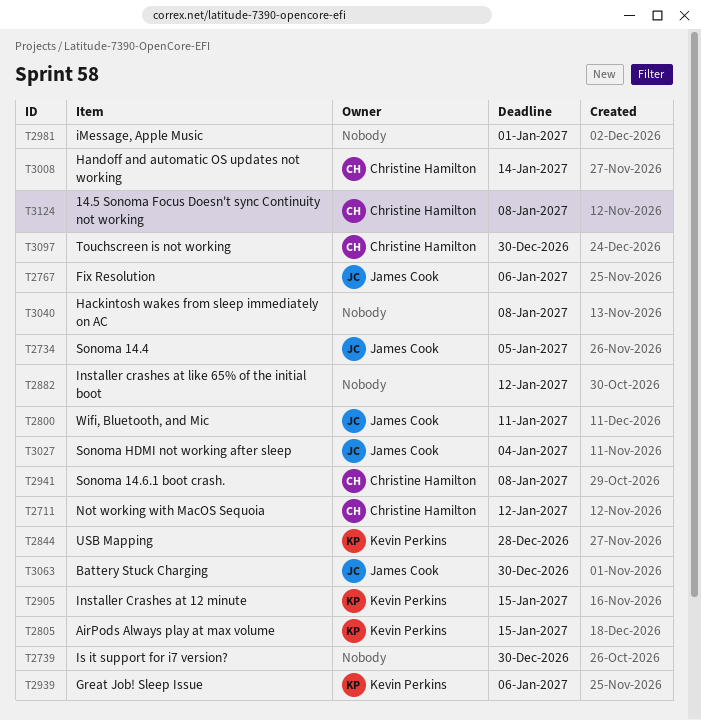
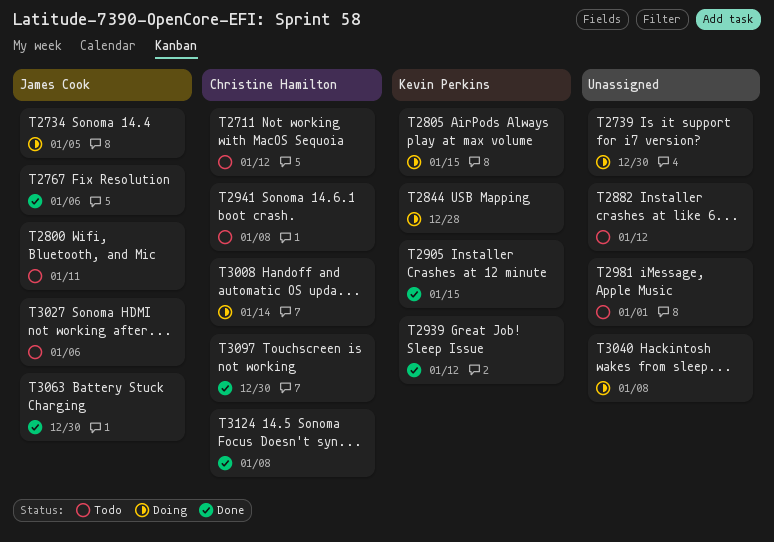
T2939, due: Jan 6 -> Jan 12
T3027, due: Jan 4 -> Jan 6

